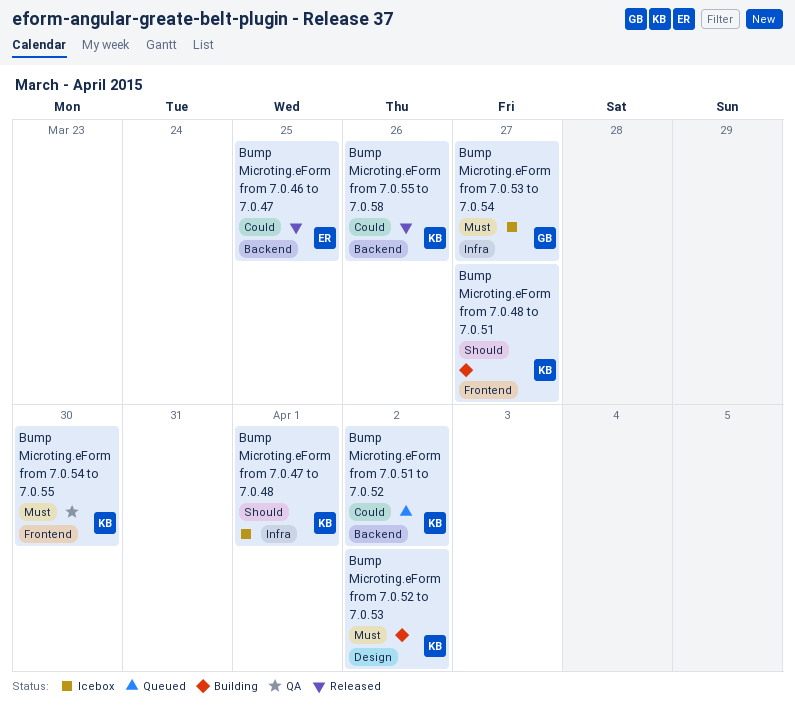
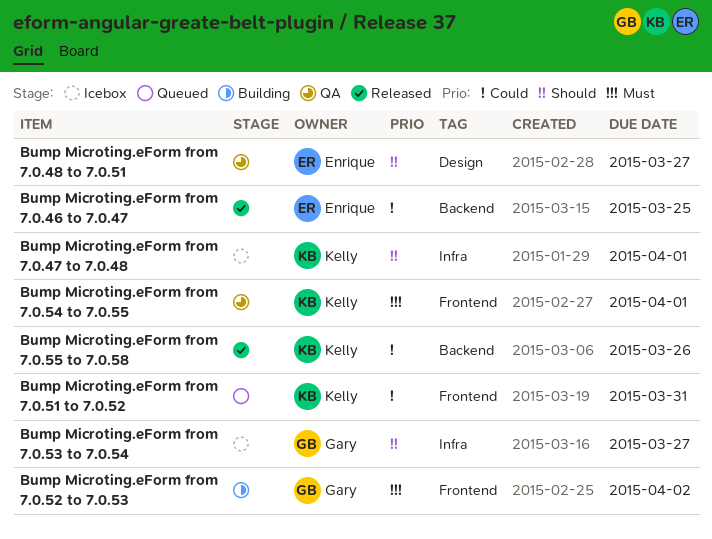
Bump Microting.eForm from 7.0.48 to 7.0.51, status: Building -> QA
Bump Microting.eForm from 7.0.48 to 7.0.51, owner: Kelly -> Enrique
Bump Microting.eForm from 7.0.48 to 7.0.51, label: Frontend -> Design
Bump Microting.eForm from 7.0.51 to 7.0.52, label: Backend -> Frontend
Bump Microting.eForm from 7.0.51 to 7.0.52, due: Apr 2 -> Mar 31
Bump Microting.eForm from 7.0.52 to 7.0.53, owner: Kelly -> Gary
Bump Microting.eForm from 7.0.52 to 7.0.53, label: Design -> Frontend
Bump Microting.eForm from 7.0.53 to 7.0.54, priority: Must -> Should
Bump Microting.eForm from 7.0.54 to 7.0.55, due: Mar 30 -> Apr 1

